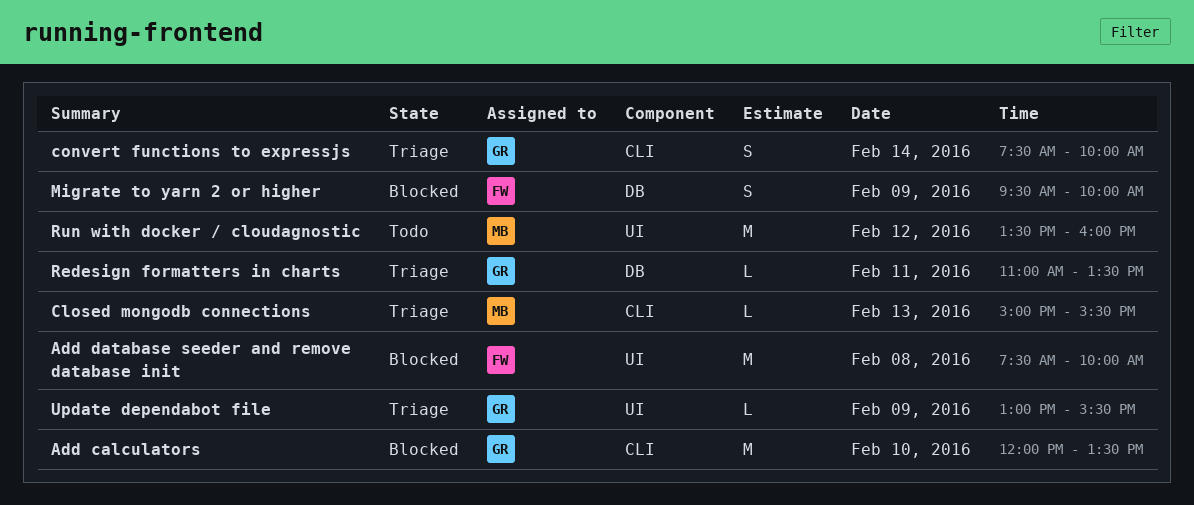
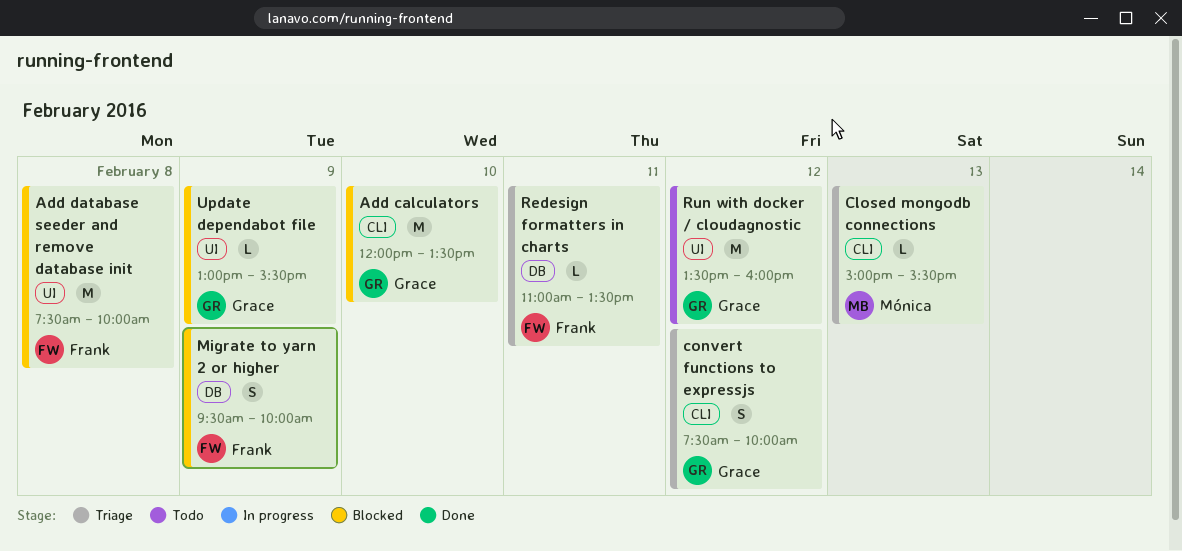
convert functions to expressjs, day: Feb 14 -> Feb 12
Redesign formatters in charts, owner: Grace -> Frank
Run with docker / cloudagnostic, owner: Mónica -> Grace
Update dependabot file, status: Triage -> Blocked

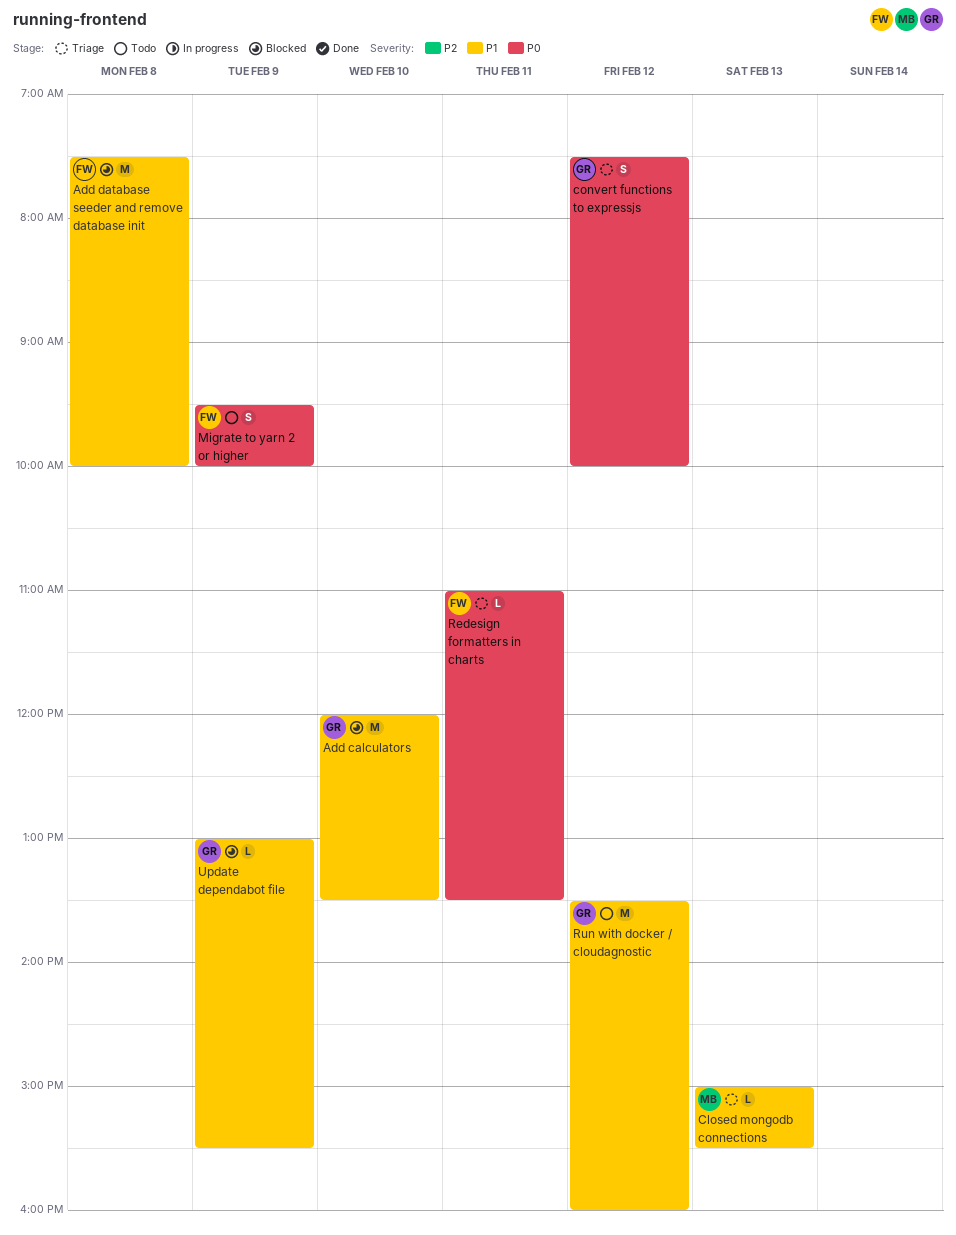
Migrate to yarn 2 or higher, status: Blocked -> Todo

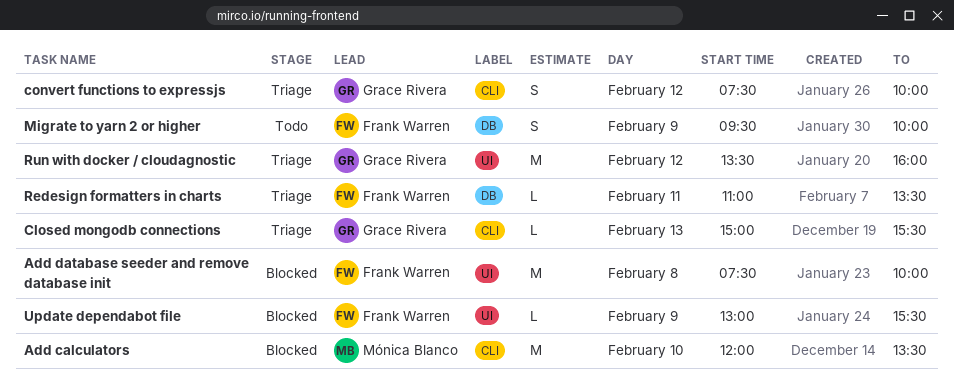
Add calculators, owner: Grace Rivera -> Mónica Blanco
Closed mongodb connections, owner: Mónica Blanco -> Grace Rivera
Run with docker / cloudagnostic, status: Todo -> Triage
Update dependabot file, owner: Grace Rivera -> Frank Warren

